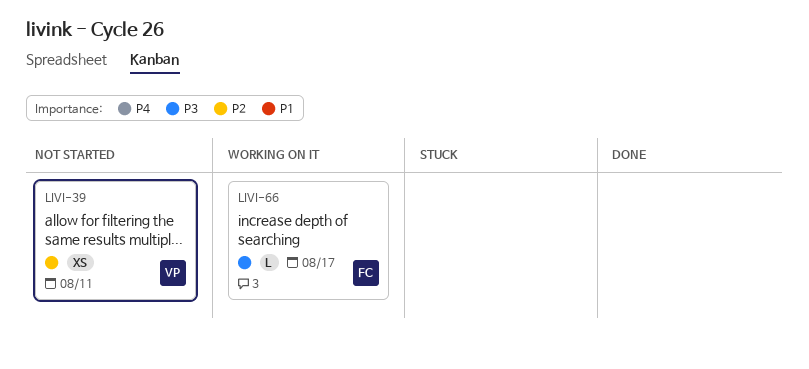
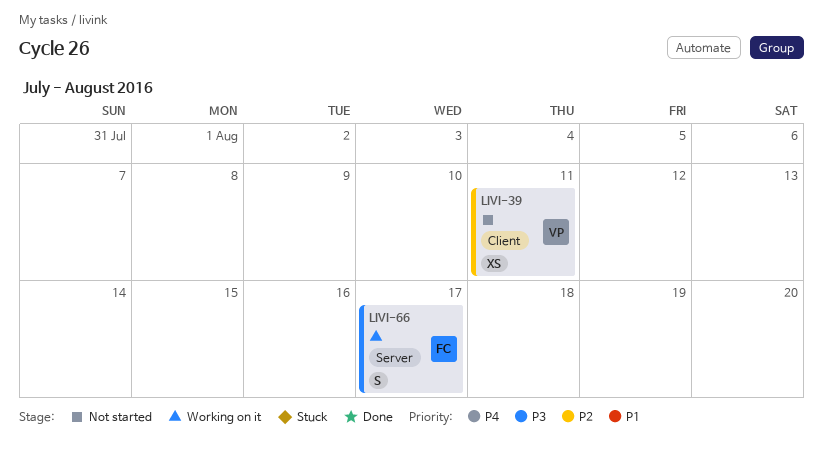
LIVI-66, estimate: L -> S

